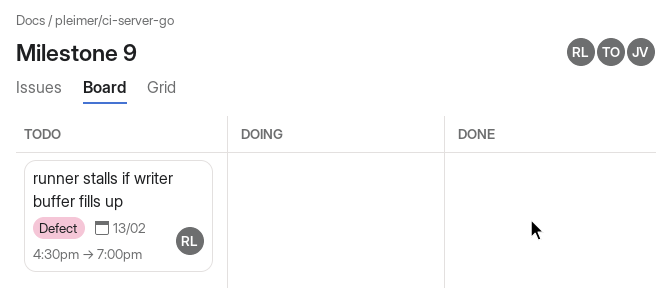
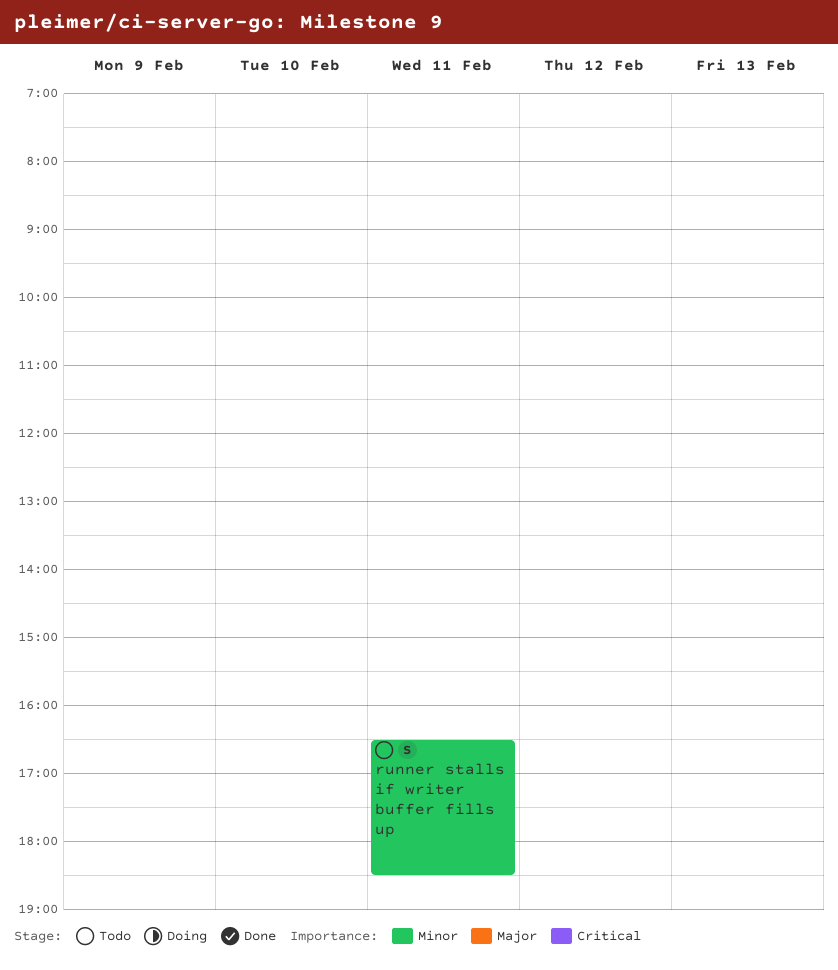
runner stalls if writer buffer fills up, day: Feb 13 -> Feb 11
runner stalls if writer buffer fills up, ends: 19:00 -> 18:30

